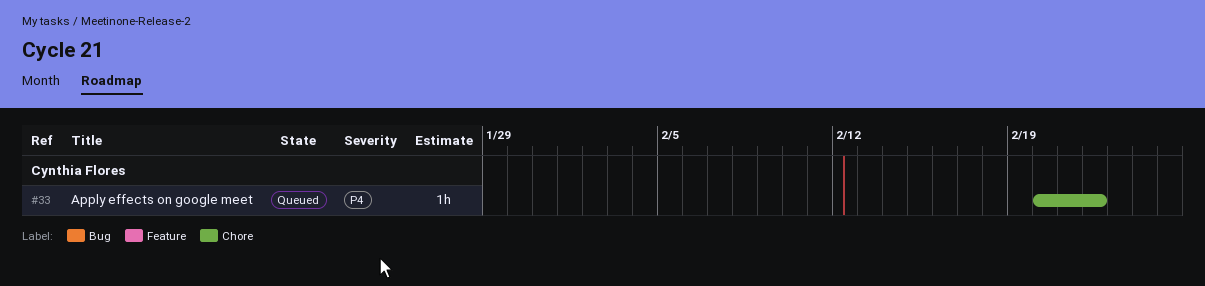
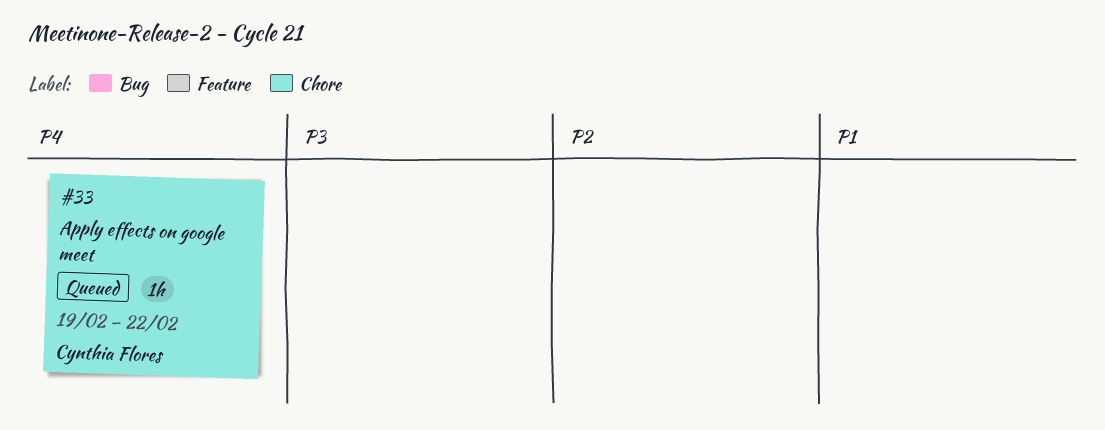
#33, start: Feb 20 -> Feb 19

